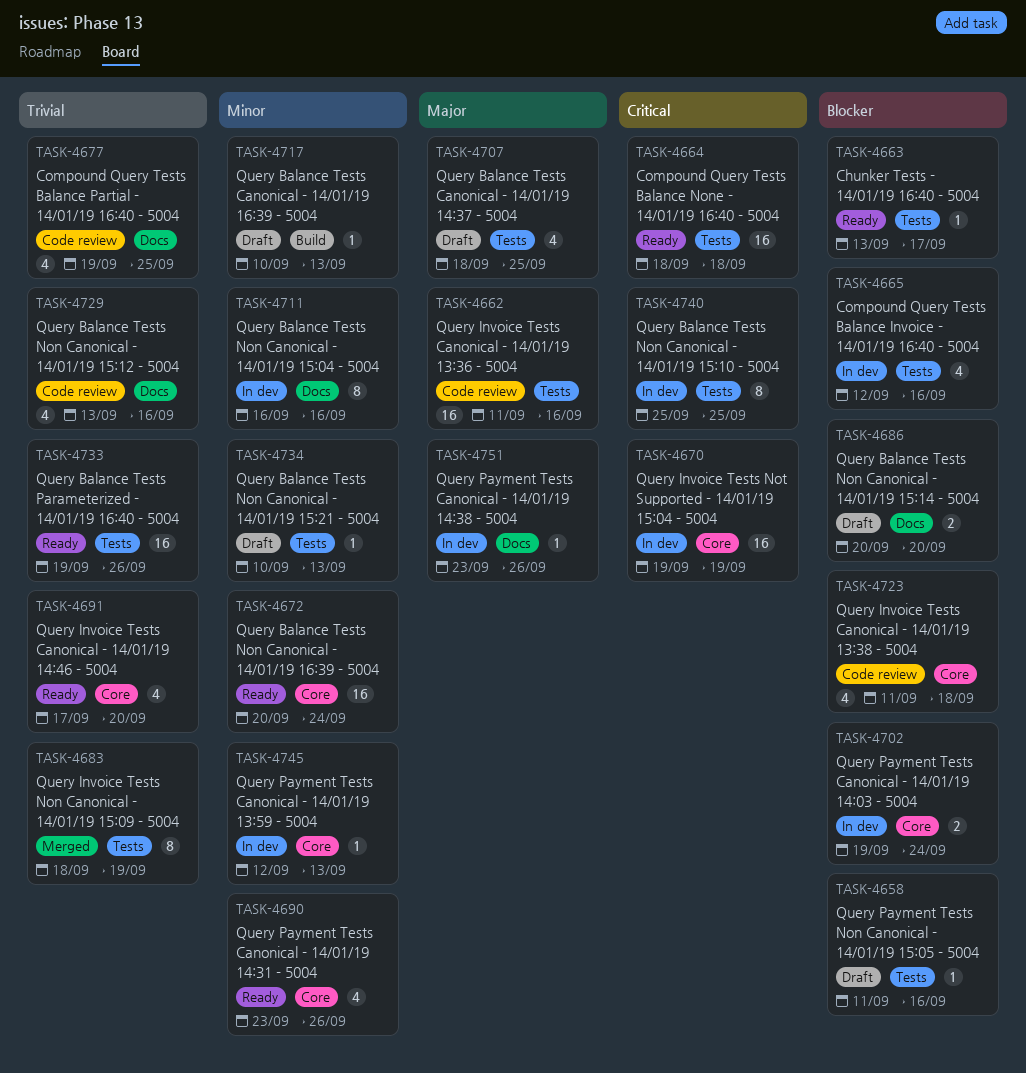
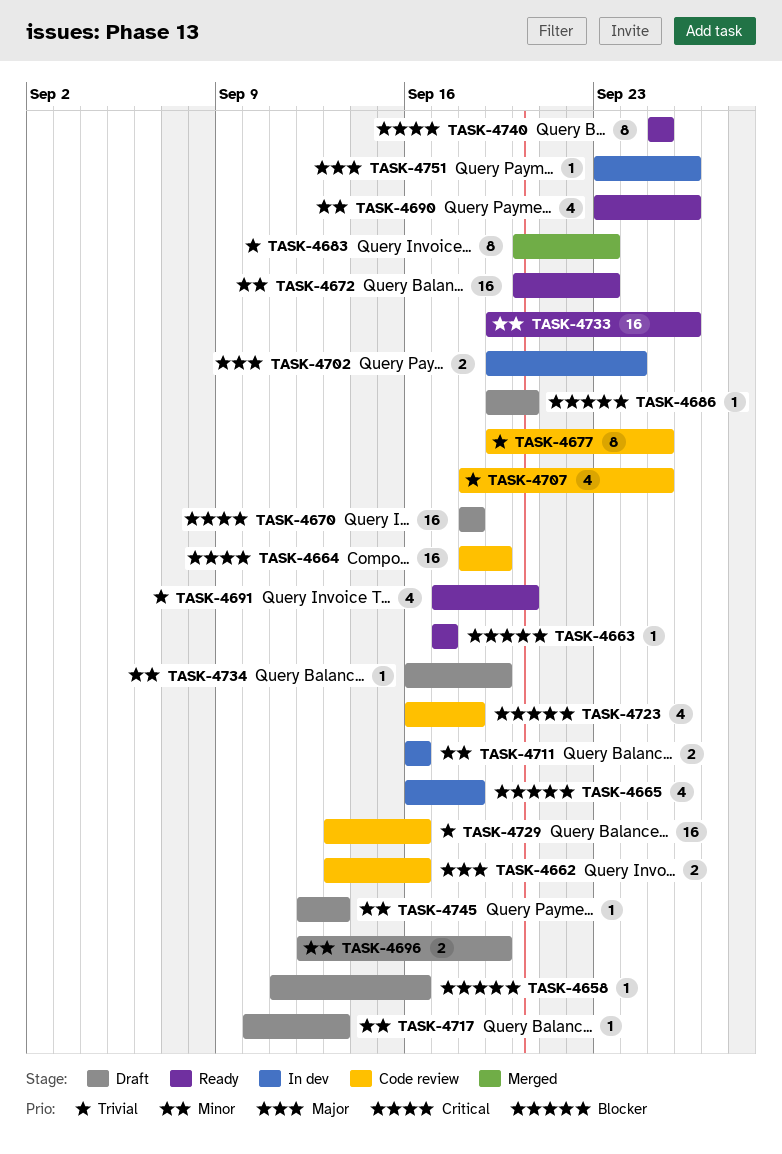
TASK-4662, estimate: 16 -> 2
TASK-4662, start: Sep 11 -> Sep 13
TASK-4663, start: Sep 13 -> Sep 17
TASK-4664, status: Ready -> Code review
TASK-4664, due: Sep 18 -> Sep 19
TASK-4665, start: Sep 12 -> Sep 16
TASK-4665, due: Sep 16 -> Sep 18
TASK-4670, status: In dev -> Draft
TASK-4670, start: Sep 19 -> Sep 18
TASK-4670, due: Sep 19 -> Sep 18
TASK-4672, due: Sep 24 -> Sep 23
TASK-4677, estimate: 4 -> 8
TASK-4683, start: Sep 18 -> Sep 20
TASK-4683, due: Sep 19 -> Sep 23
TASK-4686, estimate: 2 -> 1
TASK-4686, start: Sep 20 -> Sep 19
TASK-4696: none -> present
TASK-4702, priority: Blocker -> Major
TASK-4707, status: Draft -> Code review
TASK-4707, priority: Major -> Trivial
TASK-4711, estimate: 8 -> 2
TASK-4723, start: Sep 11 -> Sep 16
TASK-4729, estimate: 4 -> 16
TASK-4733, priority: Trivial -> Minor
TASK-4734, start: Sep 10 -> Sep 16
TASK-4734, due: Sep 13 -> Sep 19
TASK-4740, status: In dev -> Ready
TASK-4745, status: In dev -> Draft

